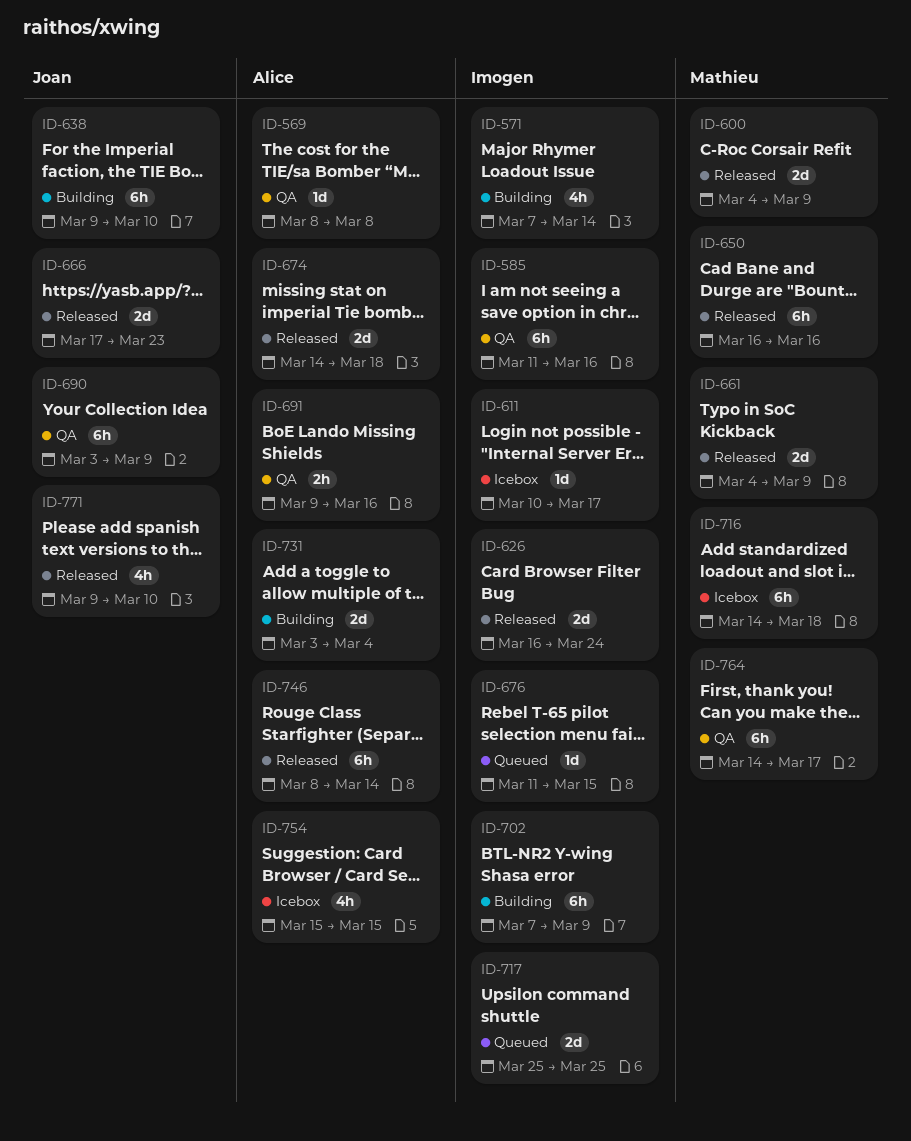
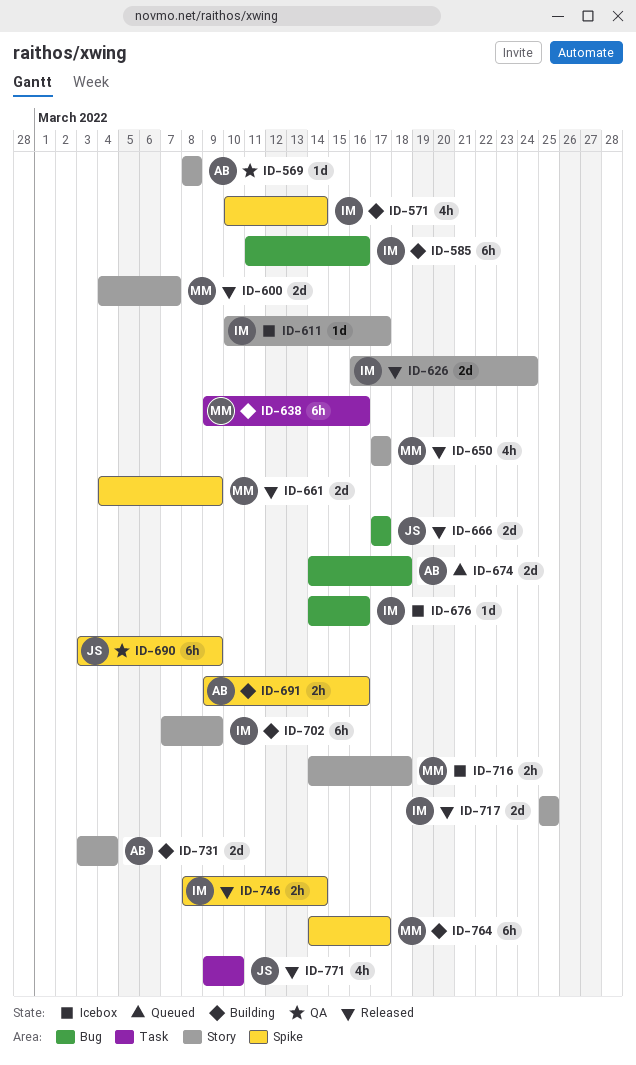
ID-571, start: Mar 7 -> Mar 10
ID-585, status: QA -> Building
ID-600, due: Mar 9 -> Mar 7
ID-638, owner: Joan -> Mathieu
ID-638, due: Mar 10 -> Mar 16
ID-650, estimate: 6h -> 4h
ID-650, start: Mar 16 -> Mar 17
ID-650, due: Mar 16 -> Mar 17
ID-666, due: Mar 23 -> Mar 17
ID-674, status: Released -> Queued
ID-676, status: Queued -> Icebox
ID-676, start: Mar 11 -> Mar 14
ID-676, due: Mar 15 -> Mar 16
ID-691, status: QA -> Building
ID-716, estimate: 6h -> 2h
ID-717, status: Queued -> Released
ID-746, owner: Alice -> Imogen
ID-746, estimate: 6h -> 2h
ID-754: present -> none
ID-764, status: QA -> Building

